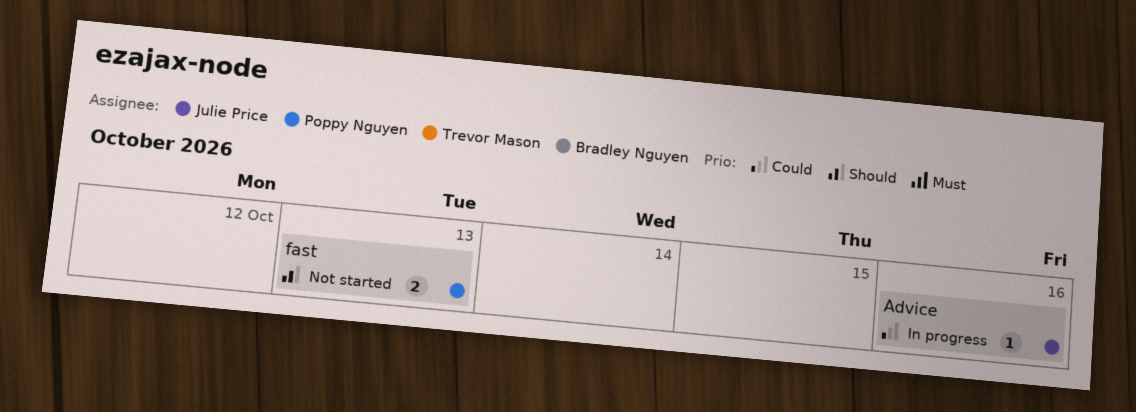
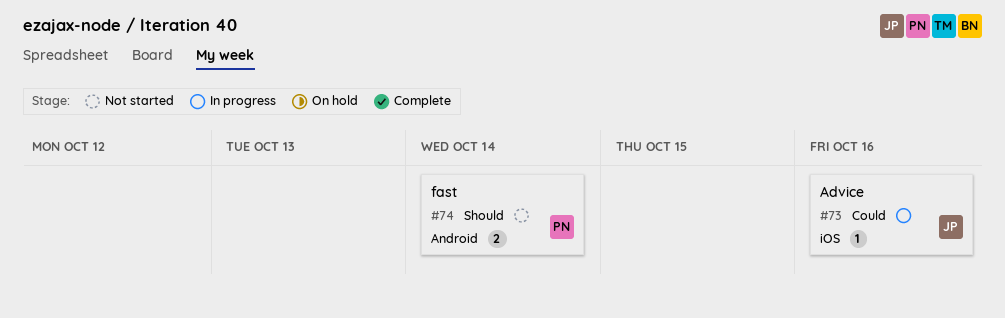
fast, due: Oct 13 -> Oct 14

